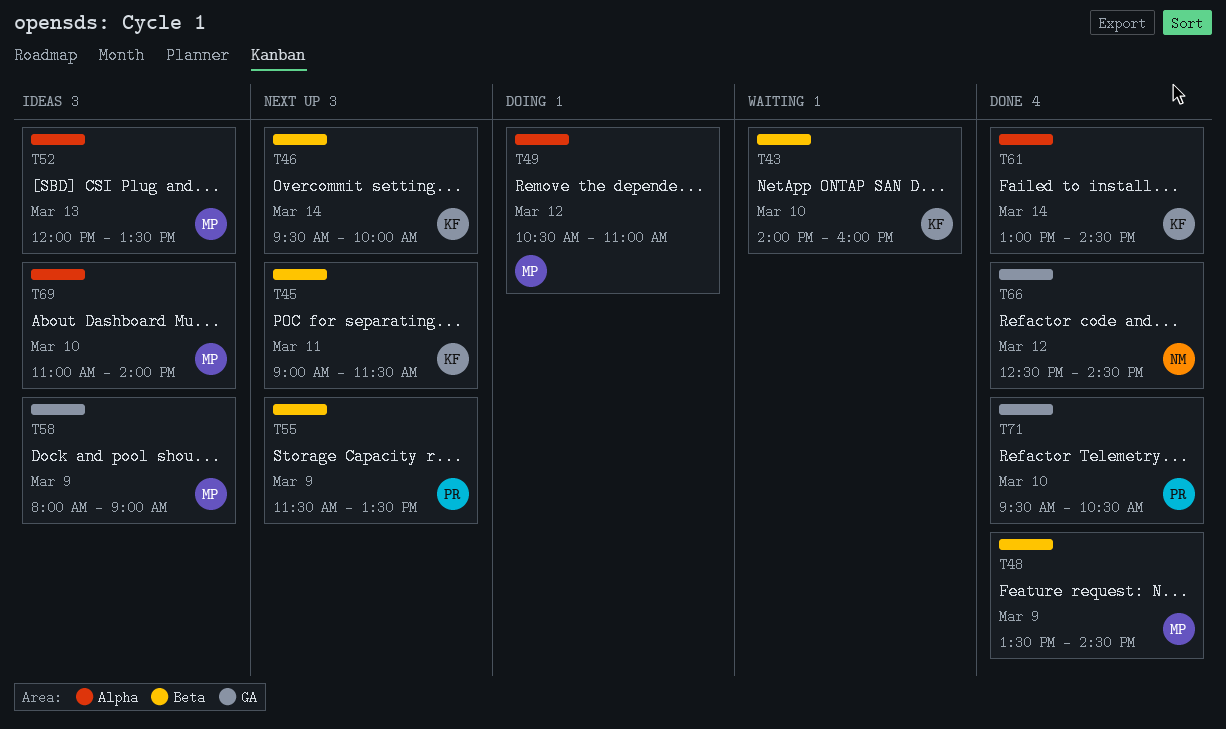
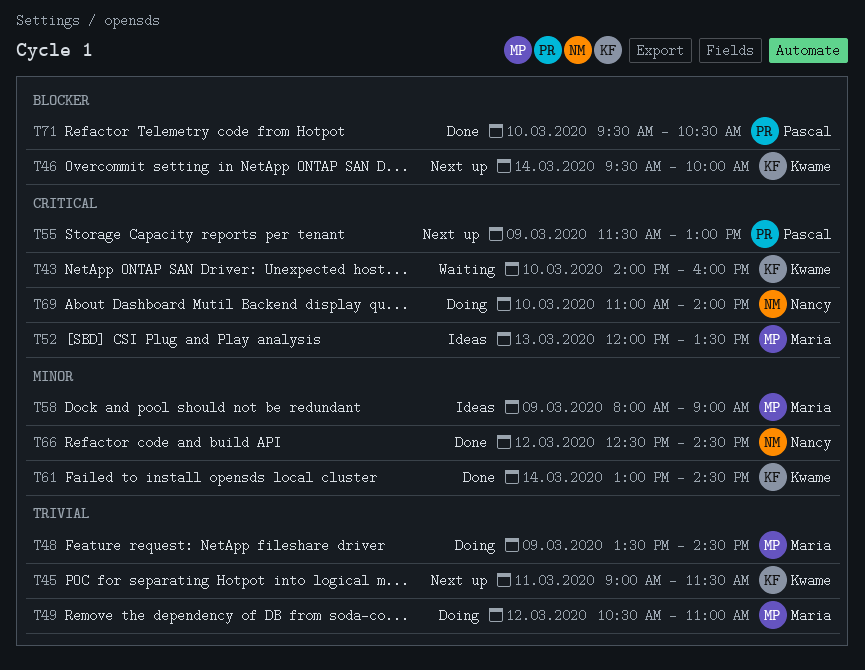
T48, status: Done -> Doing
T55, ends: 13:30 -> 13:00
T69, status: Ideas -> Doing
T69, owner: Maria -> Nancy

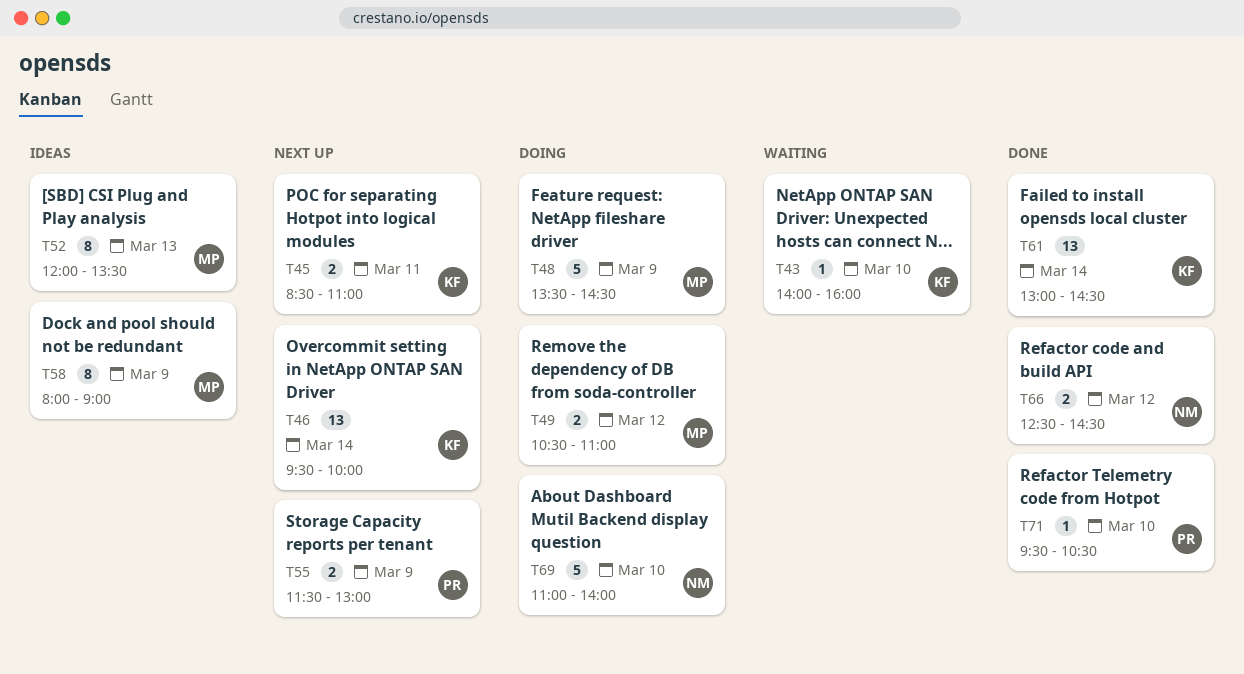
T45, begins: 09:00 -> 08:30
T45, ends: 11:30 -> 11:00

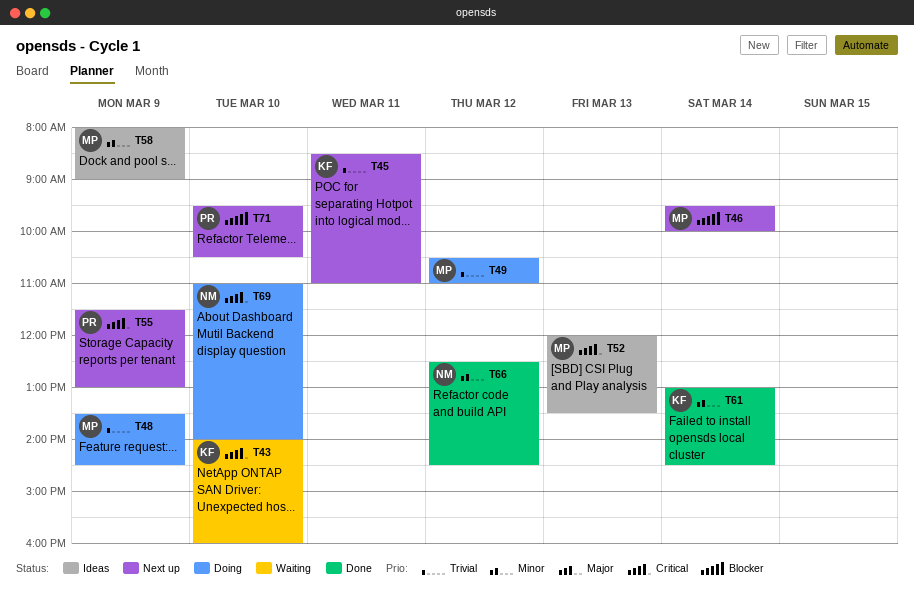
T46, owner: KF -> MP
T71, status: Done -> Next up

